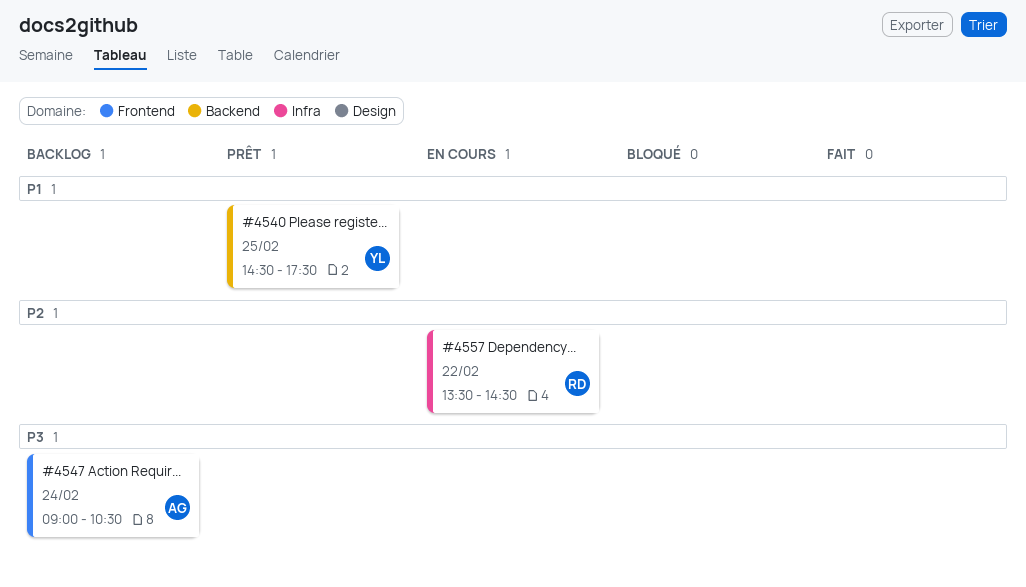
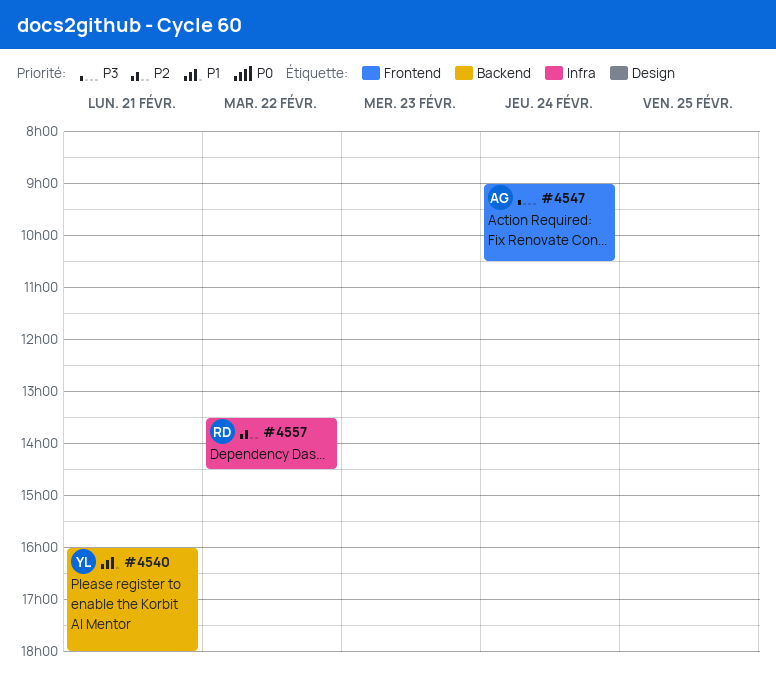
#4540, day: Feb 25 -> Feb 21
#4540, begins: 14:30 -> 16:00
#4540, ends: 17:30 -> 18:00

